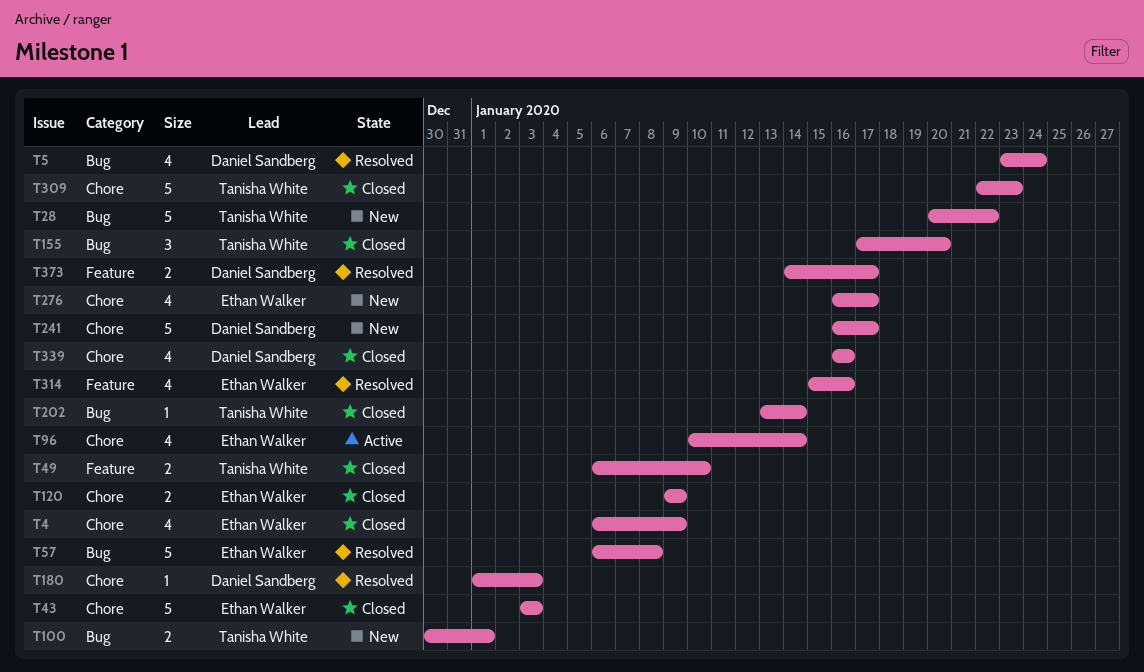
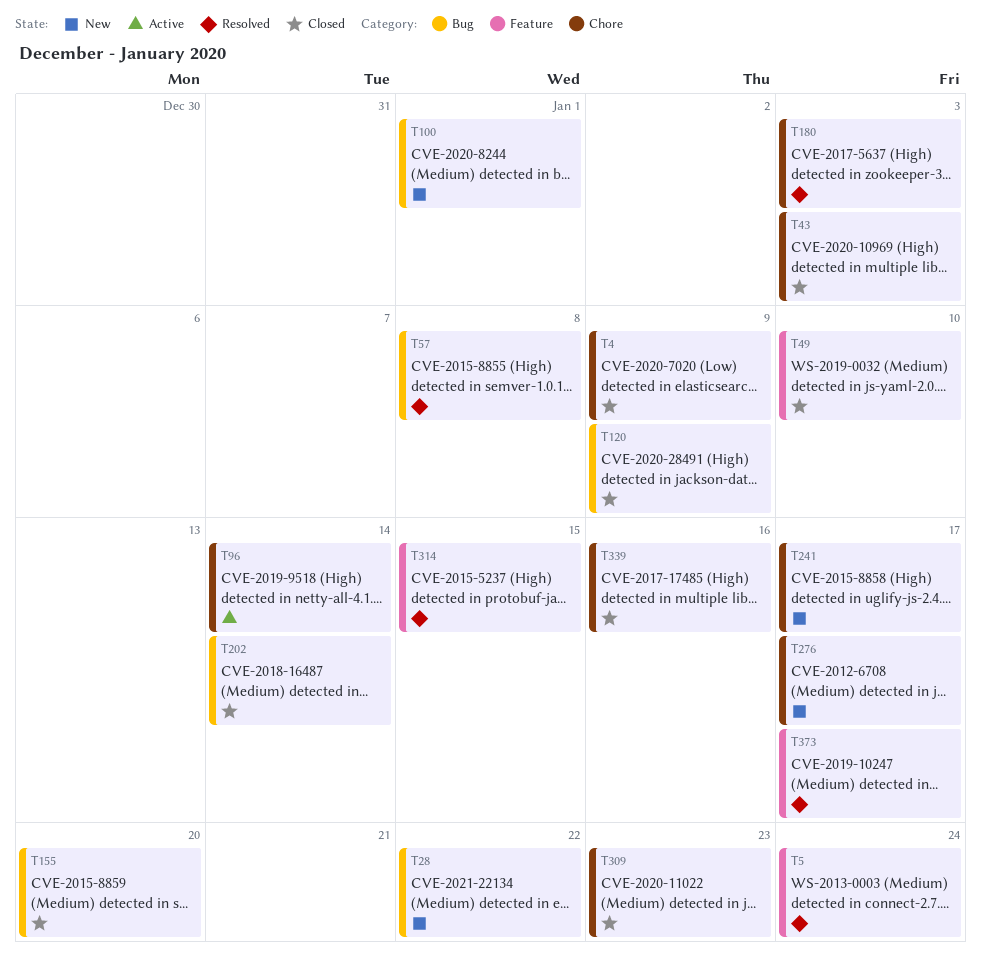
T5, label: Bug -> Feature
T120, label: Chore -> Bug
T314, due: Jan 16 -> Jan 15

